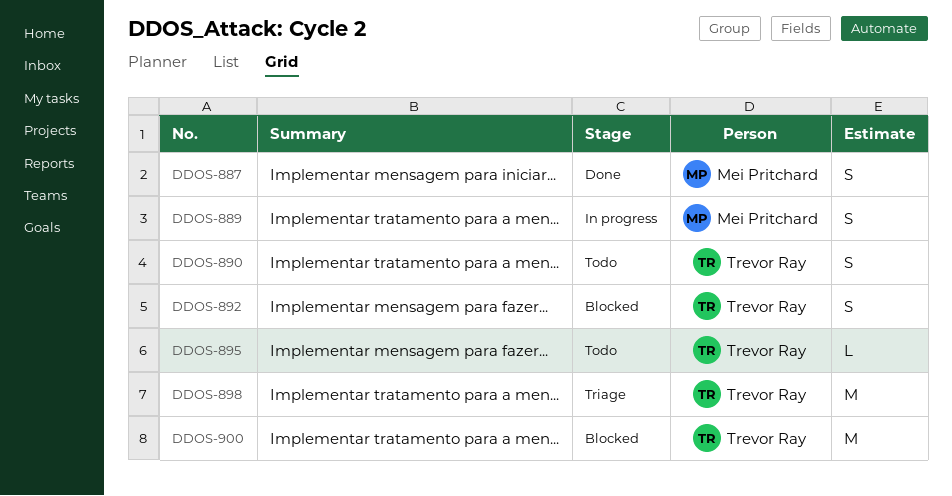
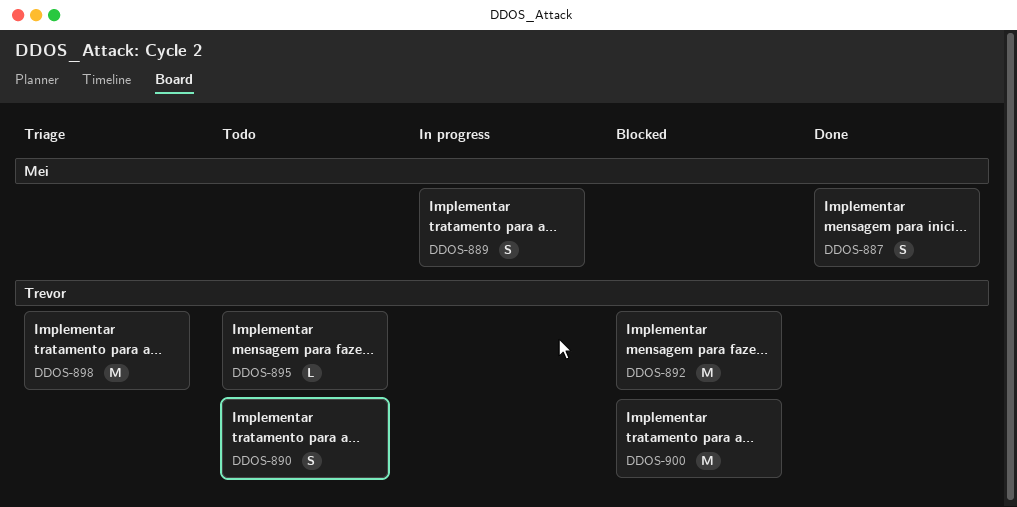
DDOS-892, estimate: S -> M

